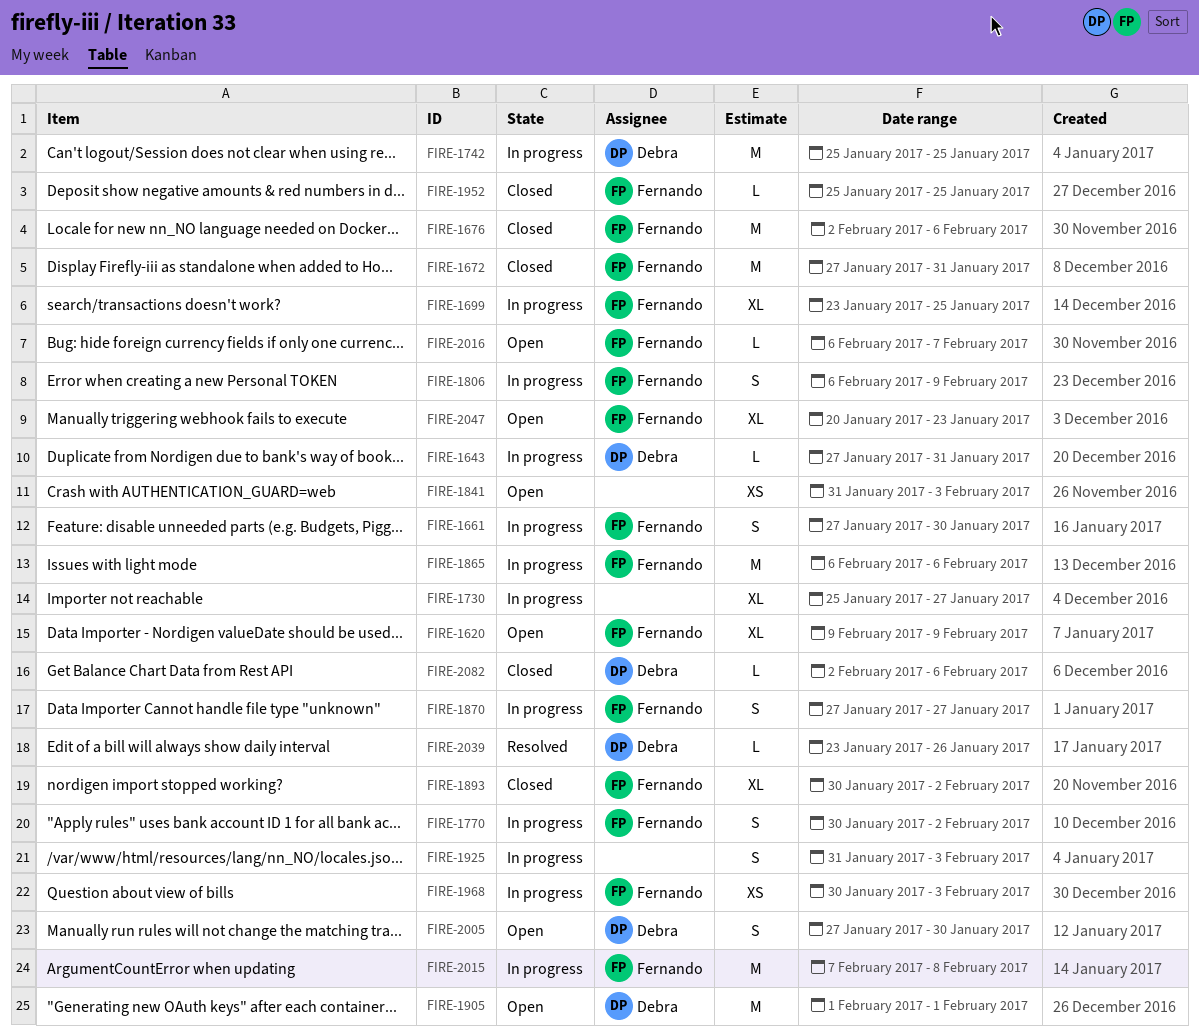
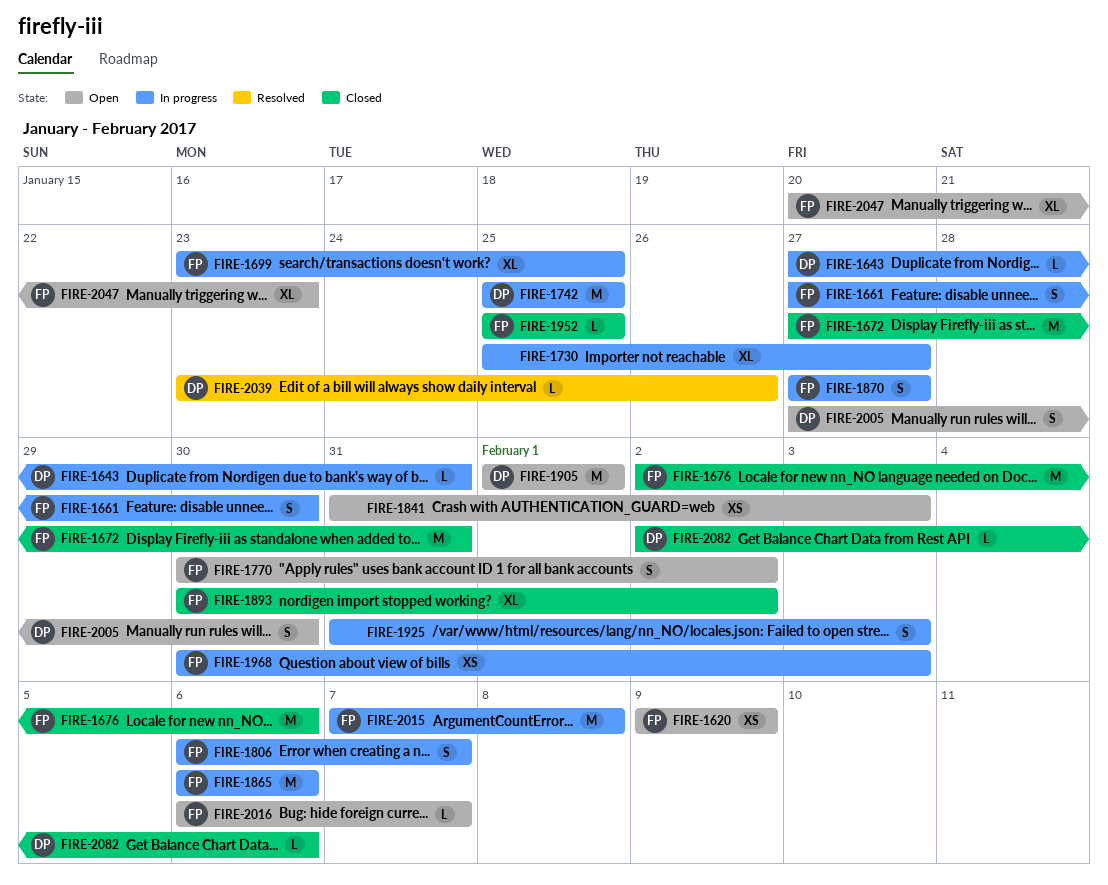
FIRE-1620, estimate: XL -> XS
FIRE-1770, status: In progress -> Open
FIRE-1806, due: Feb 9 -> Feb 7

